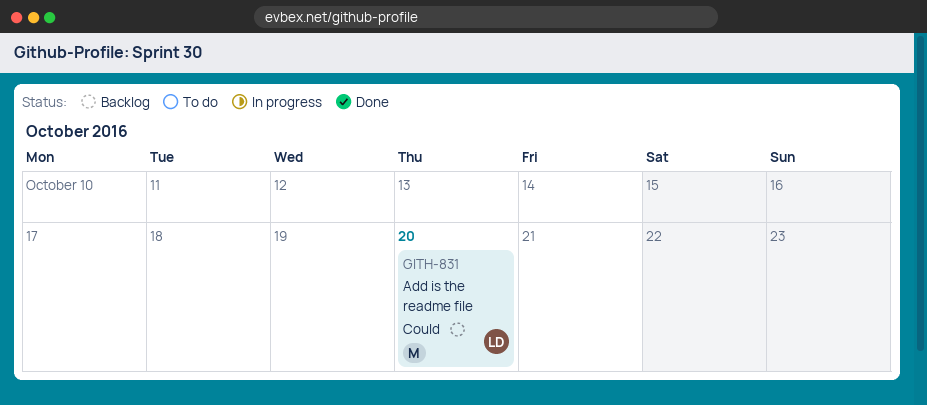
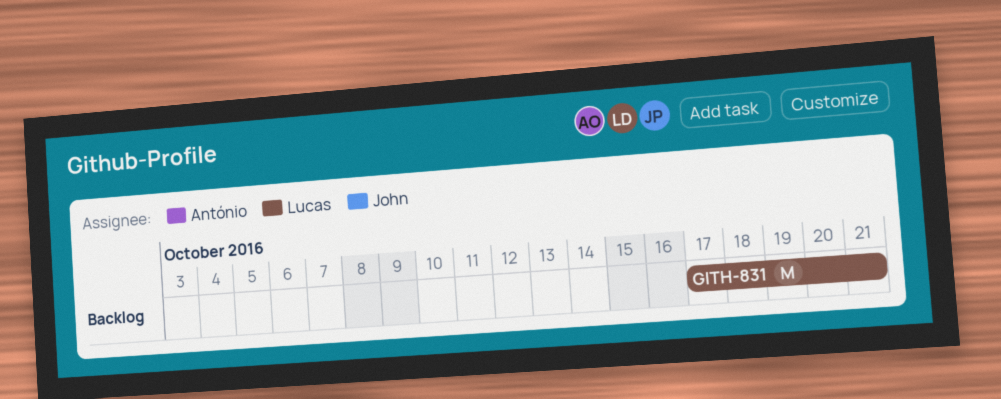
GITH-831, due: Oct 20 -> Oct 21

